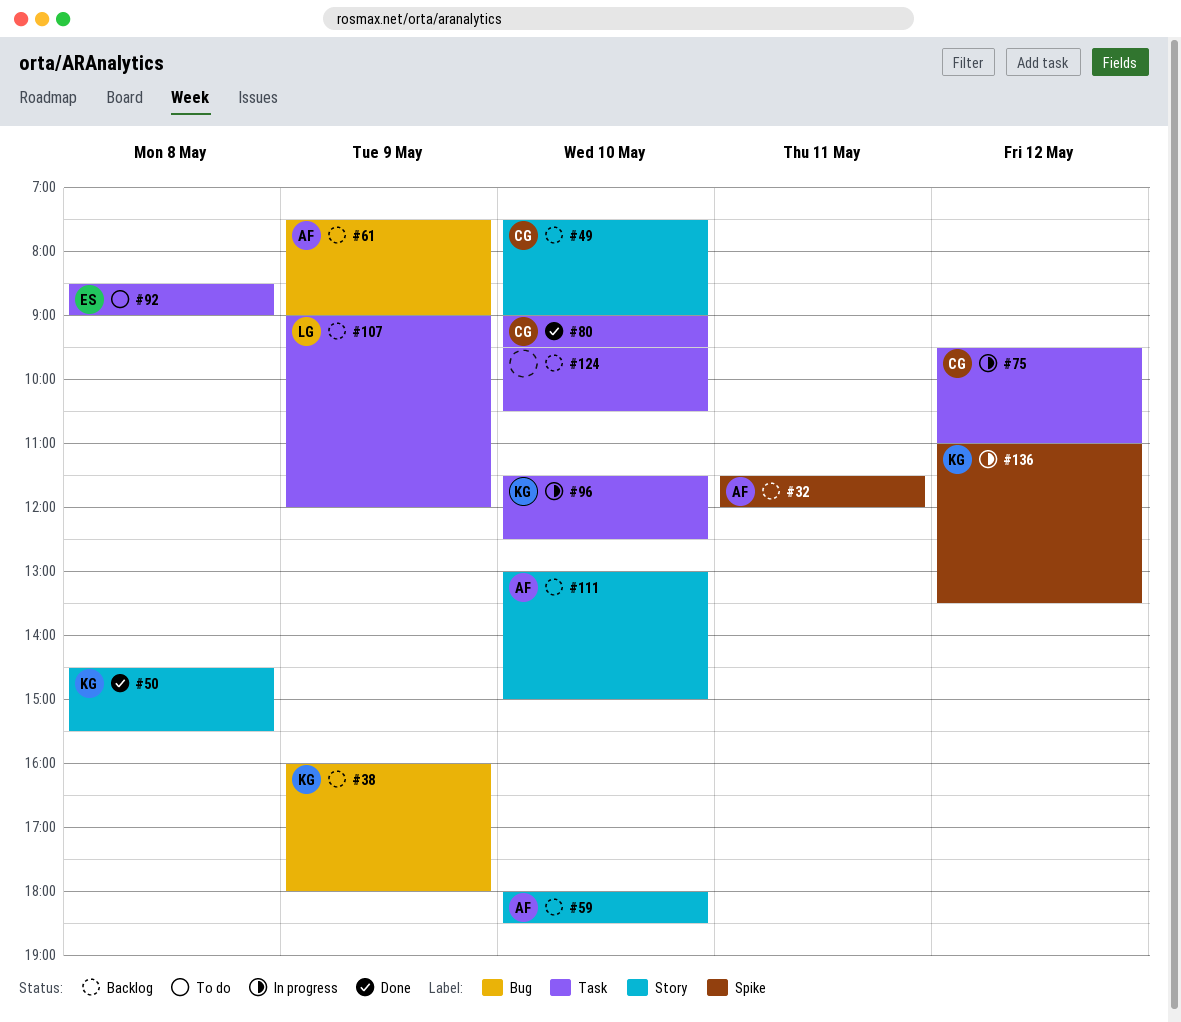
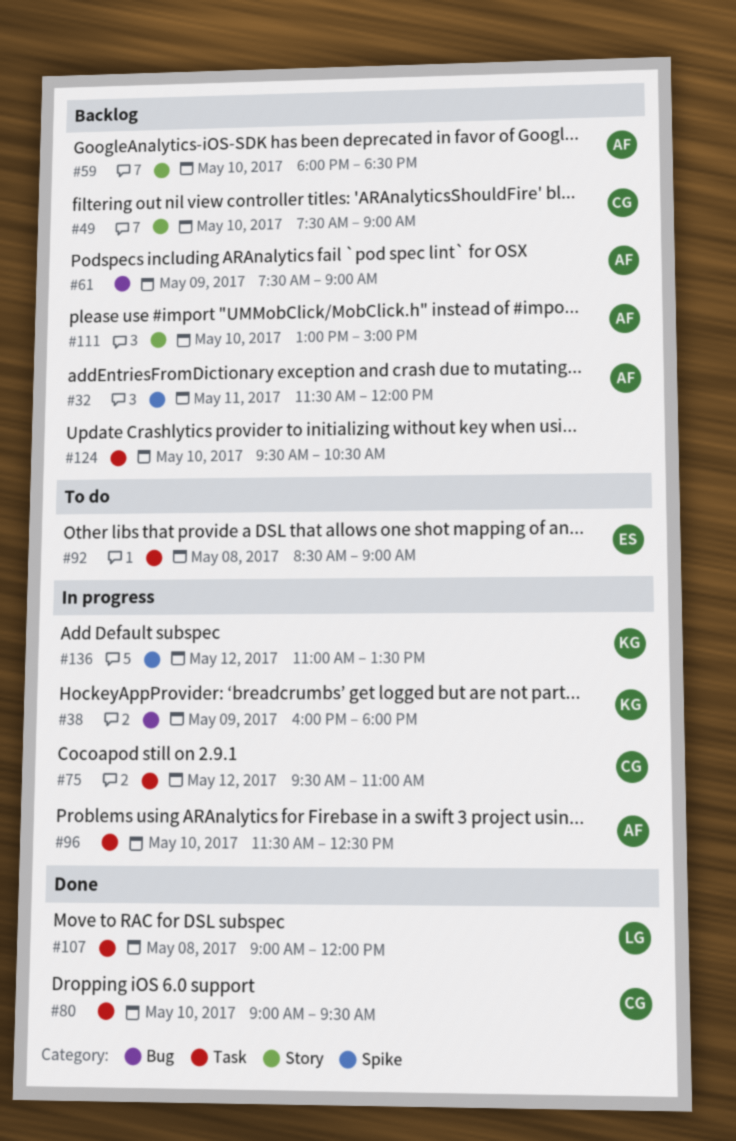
#38, status: Backlog -> In progress
#50: present -> none
#96, owner: KG -> AF
#107, status: Backlog -> Done
#107, day: May 9 -> May 8

